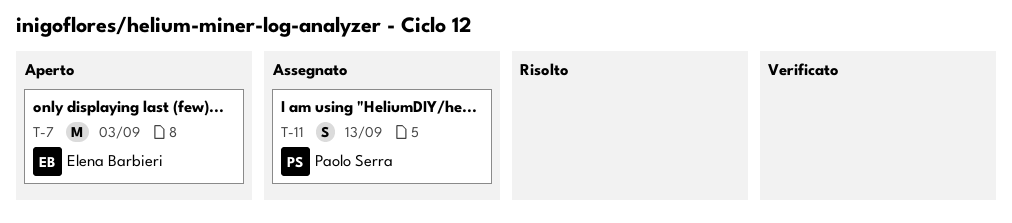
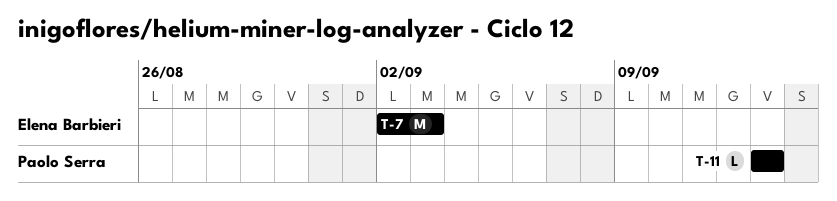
T-11, estimate: S -> L

